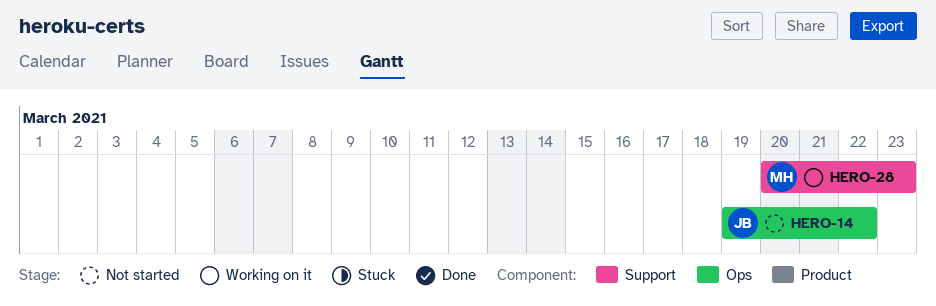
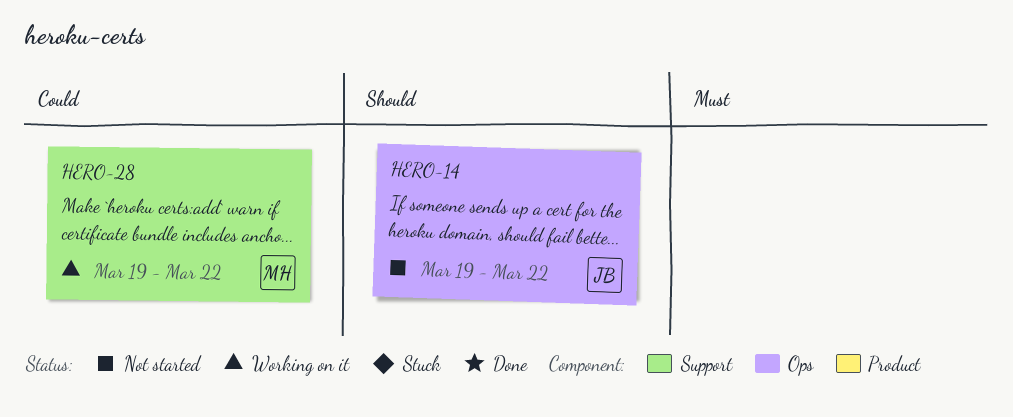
HERO-28, start: Mar 20 -> Mar 19
HERO-28, due: Mar 23 -> Mar 22

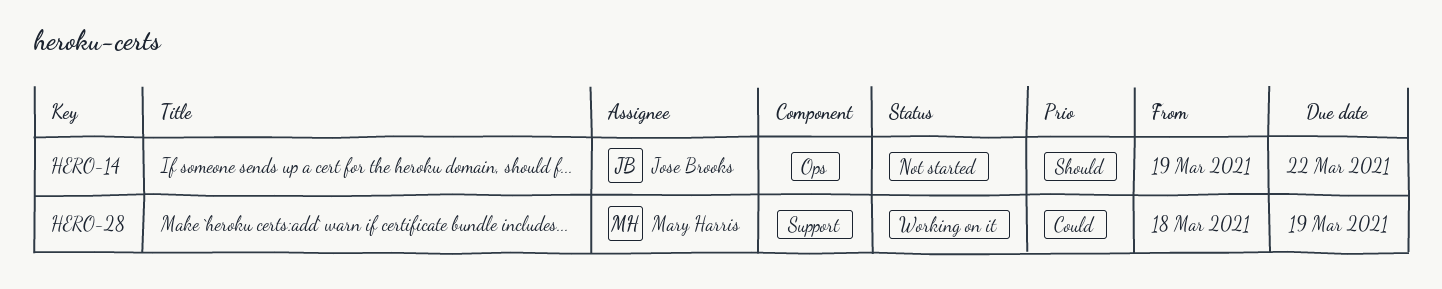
HERO-28, start: Mar 19 -> Mar 18
HERO-28, due: Mar 22 -> Mar 19

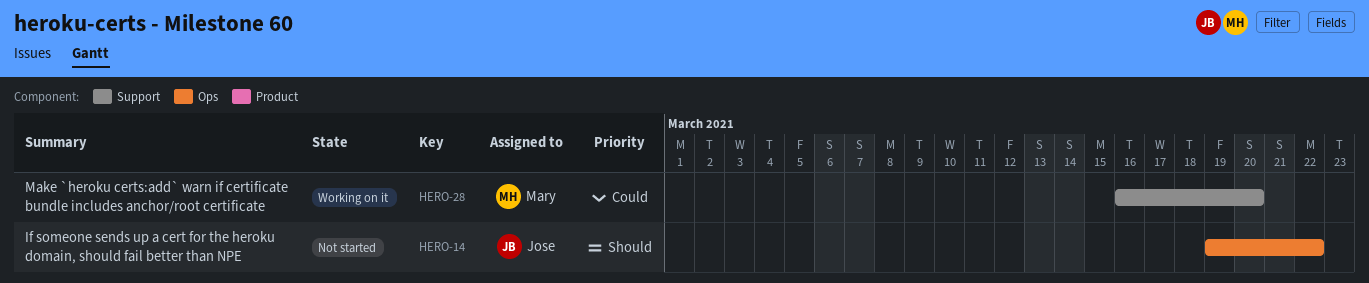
HERO-28, start: Mar 18 -> Mar 16
HERO-28, due: Mar 19 -> Mar 20

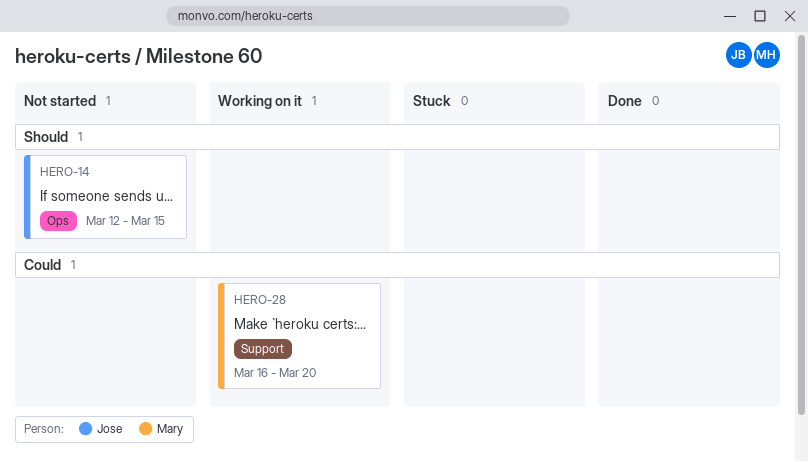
HERO-14, start: Mar 19 -> Mar 12
HERO-14, due: Mar 22 -> Mar 15

